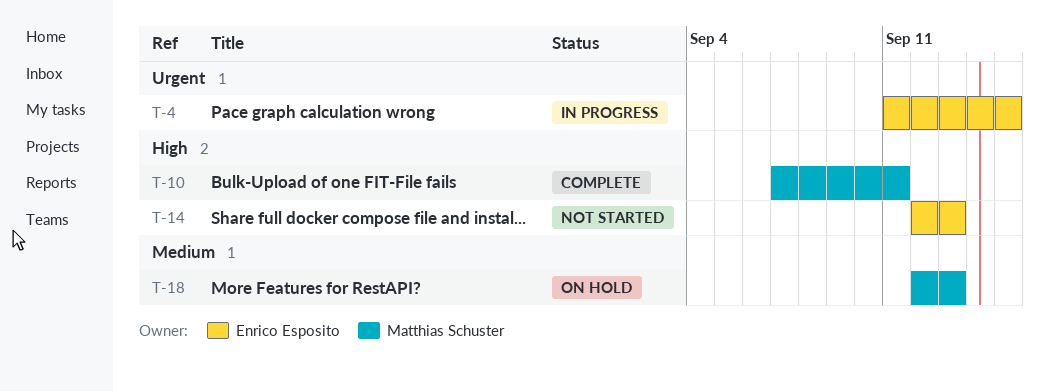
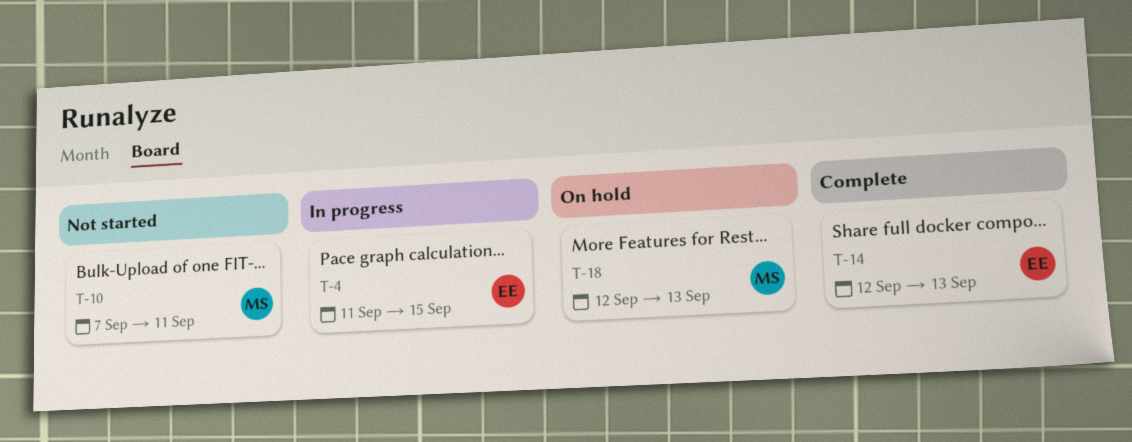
T-10, status: Complete -> Not started
T-14, status: Not started -> Complete

